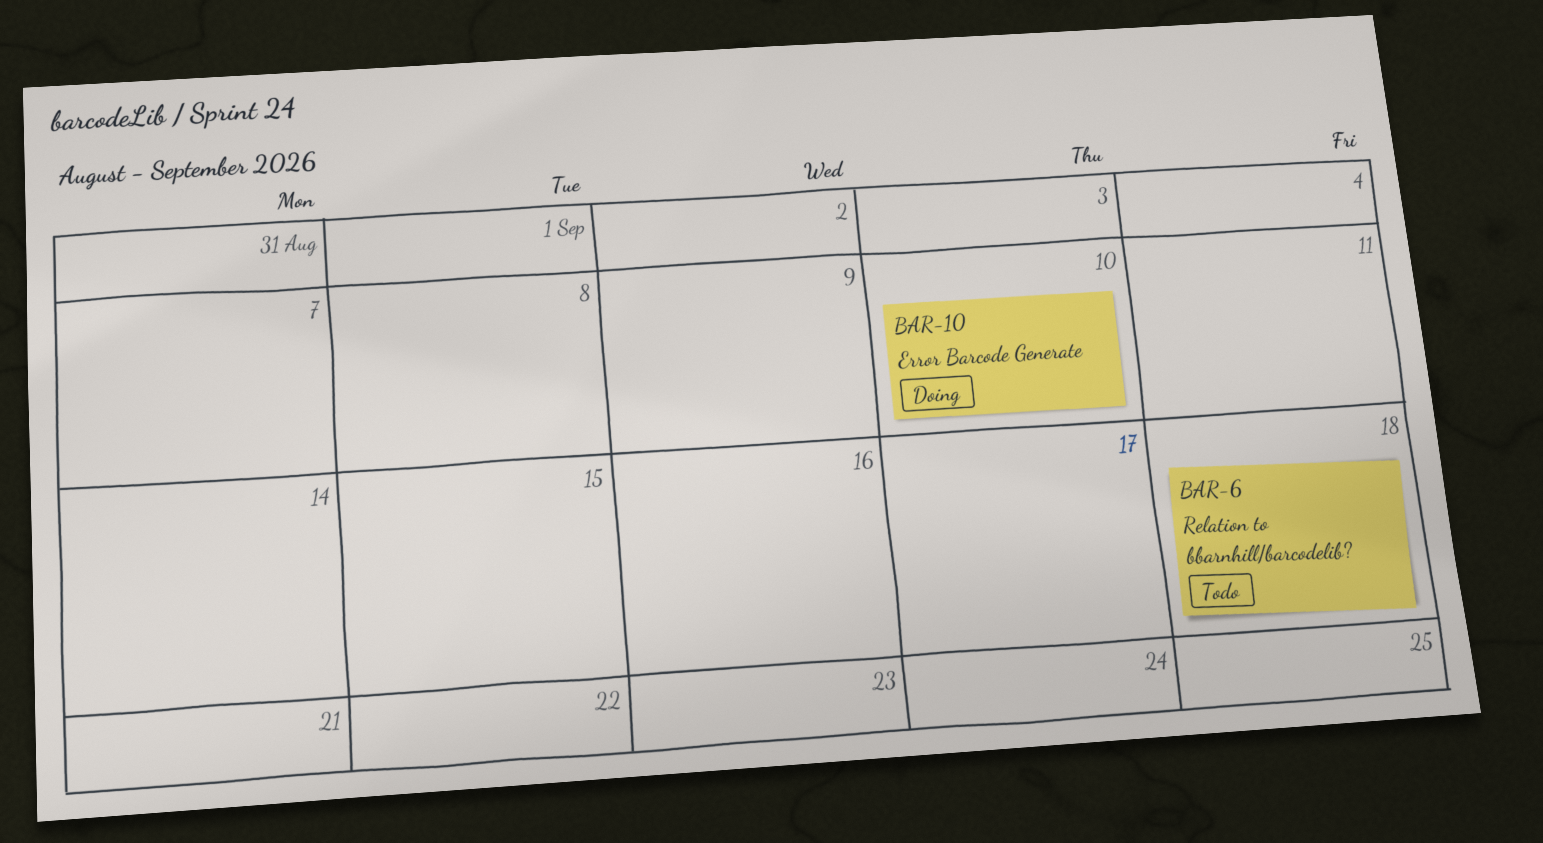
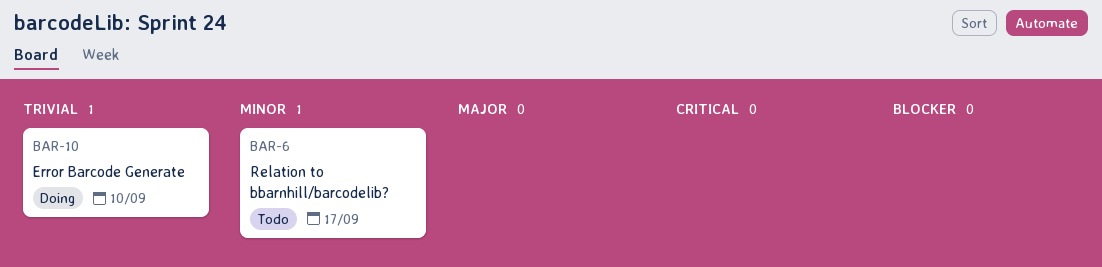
BAR-6, due: Sep 18 -> Sep 17

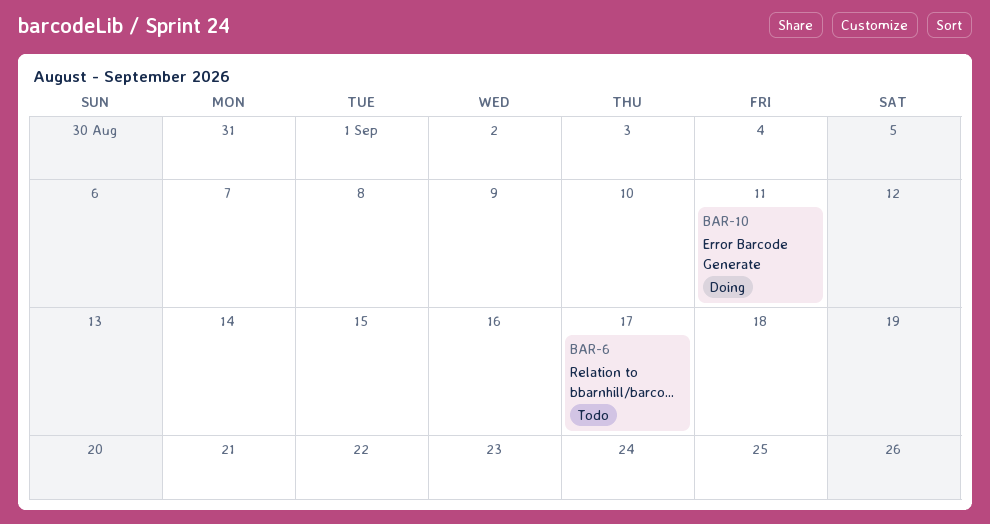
BAR-10, due: Sep 10 -> Sep 11

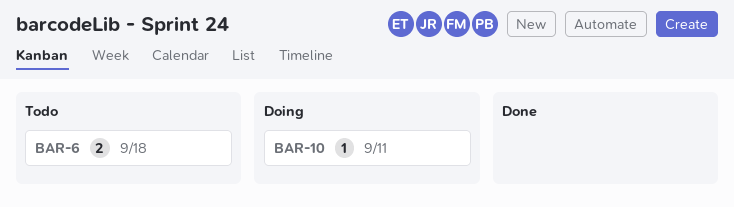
BAR-6, due: Sep 17 -> Sep 18

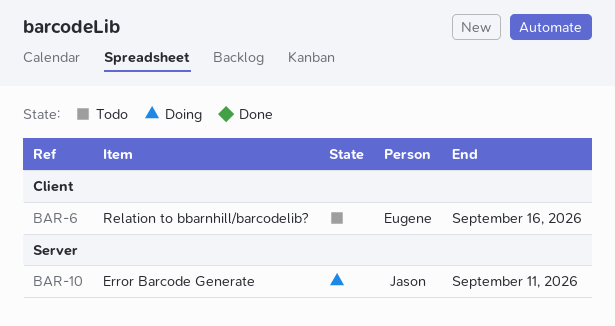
BAR-6, due: Sep 18 -> Sep 16

